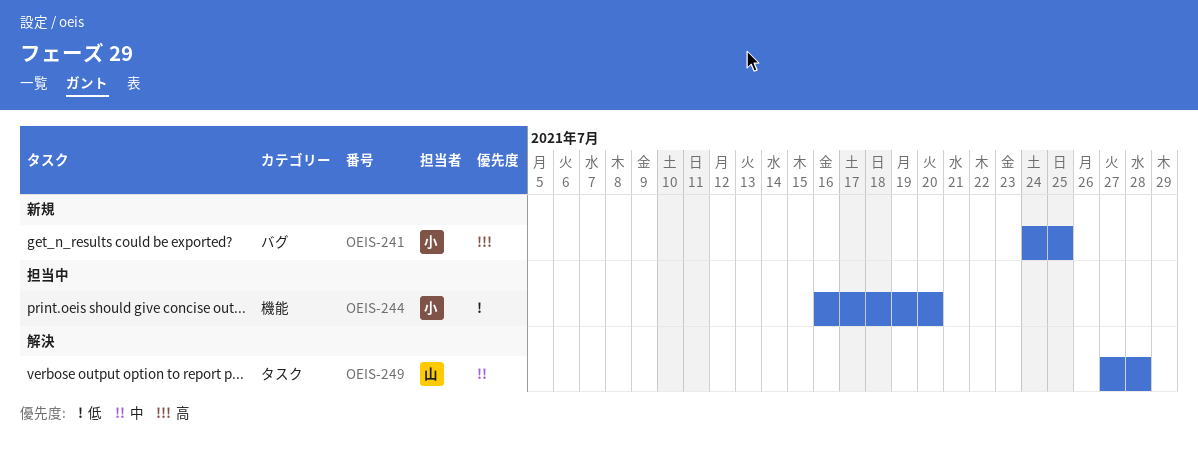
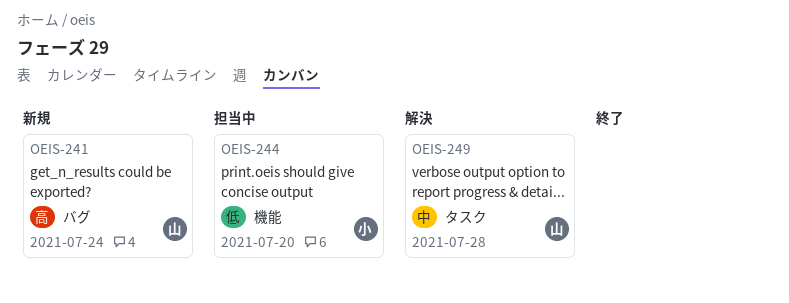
OEIS-241, owner: 小 -> 山
OEIS-241, due: Jul 25 -> Jul 24

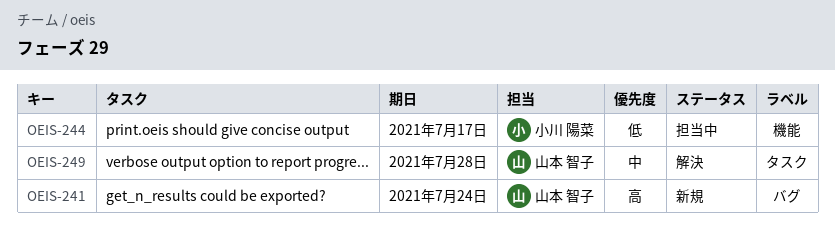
OEIS-244, due: Jul 20 -> Jul 17

